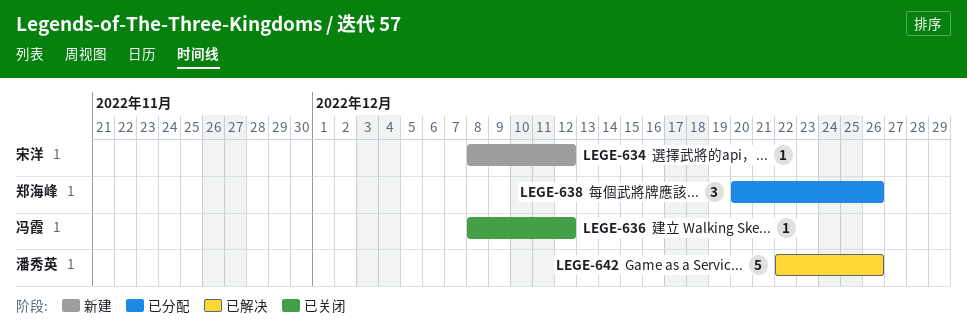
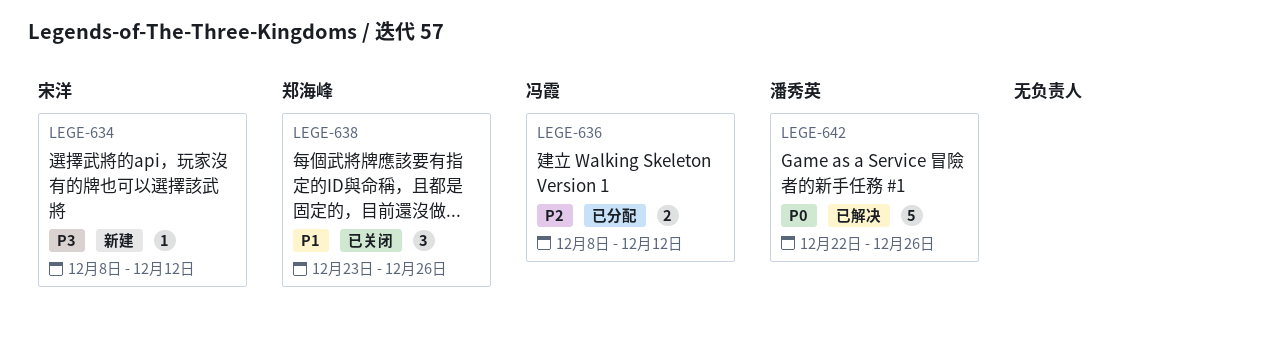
LEGE-636, status: 已关闭 -> 已分配
LEGE-636, estimate: 1 -> 2
LEGE-638, status: 已分配 -> 已关闭
LEGE-638, start: Dec 20 -> Dec 23

